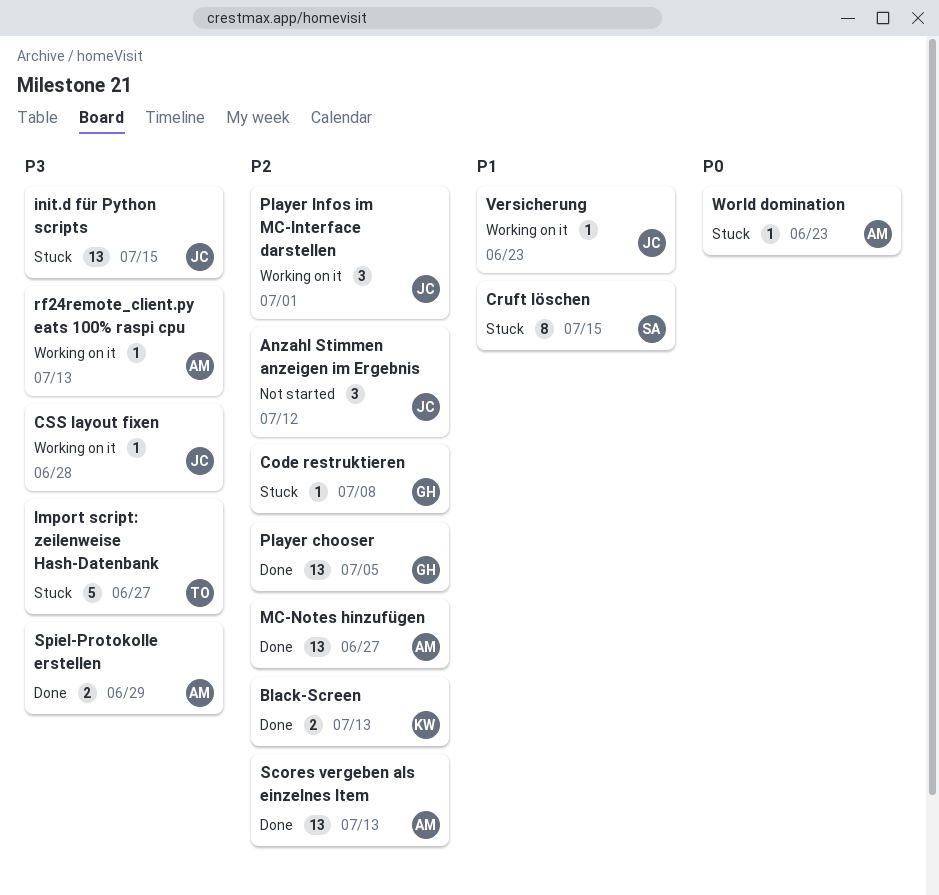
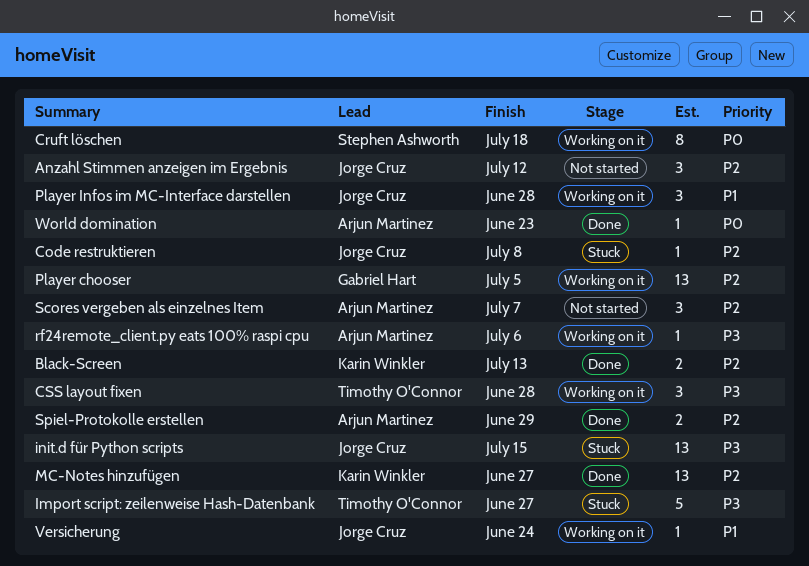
Code restruktieren, owner: Gabriel Hart -> Jorge Cruz
Cruft löschen, status: Stuck -> Working on it
Cruft löschen, priority: P1 -> P0
Cruft löschen, due: Jul 15 -> Jul 18
CSS layout fixen, owner: Jorge Cruz -> Timothy O'Connor
CSS layout fixen, estimate: 1 -> 3
MC-Notes hinzufügen, owner: Arjun Martinez -> Karin Winkler
Player chooser, status: Done -> Working on it
Player Infos im MC-Interface darstellen, priority: P2 -> P1
Player Infos im MC-Interface darstellen, due: Jul 1 -> Jun 28
rf24remote_client.py eats 100% raspi cpu, due: Jul 13 -> Jul 6
Scores vergeben als einzelnes Item, status: Done -> Not started
Scores vergeben als einzelnes Item, estimate: 13 -> 3
Scores vergeben als einzelnes Item, due: Jul 13 -> Jul 7
Spiel-Protokolle erstellen, priority: P3 -> P2
Versicherung, due: Jun 23 -> Jun 24
World domination, status: Stuck -> Done

